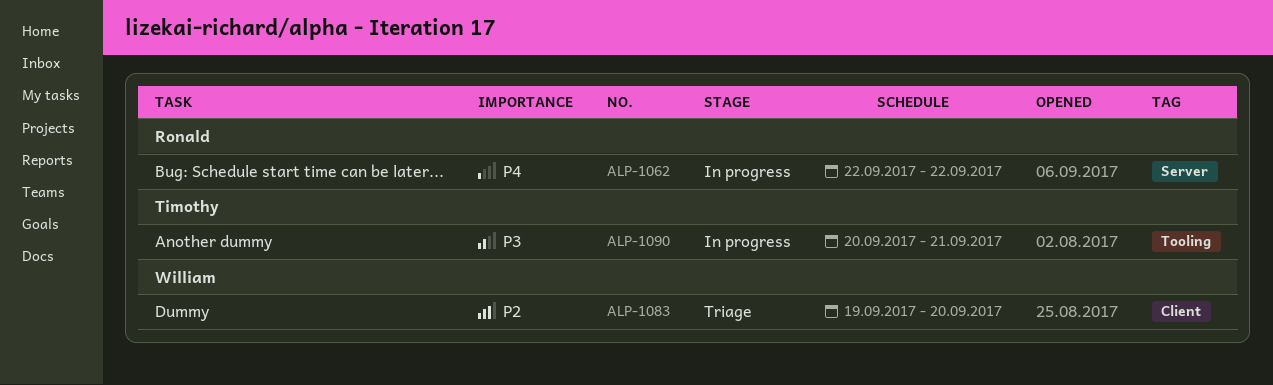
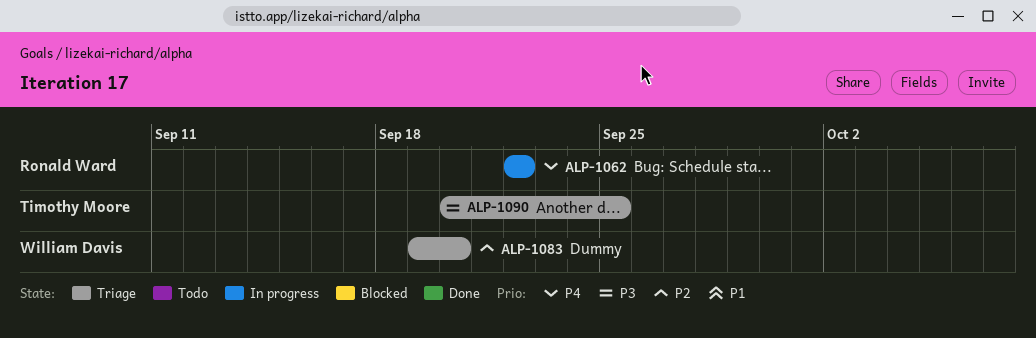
ALP-1090, status: In progress -> Triage
ALP-1090, due: Sep 21 -> Sep 25

